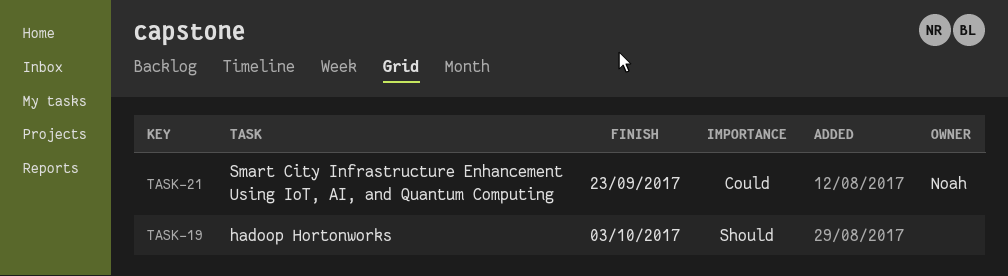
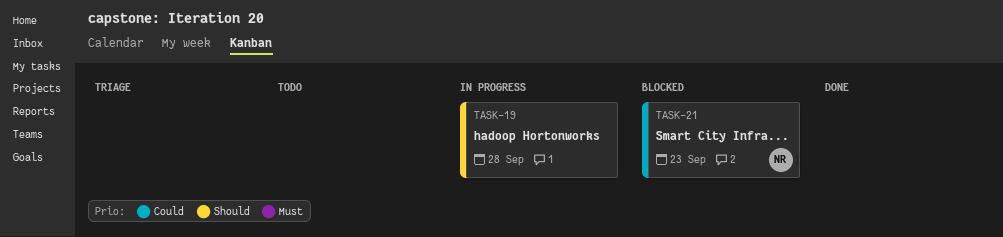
TASK-19, due: Oct 3 -> Sep 28

